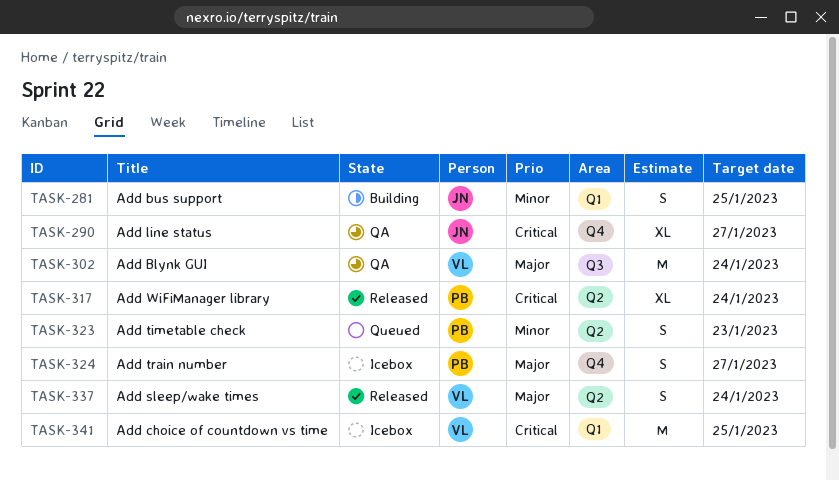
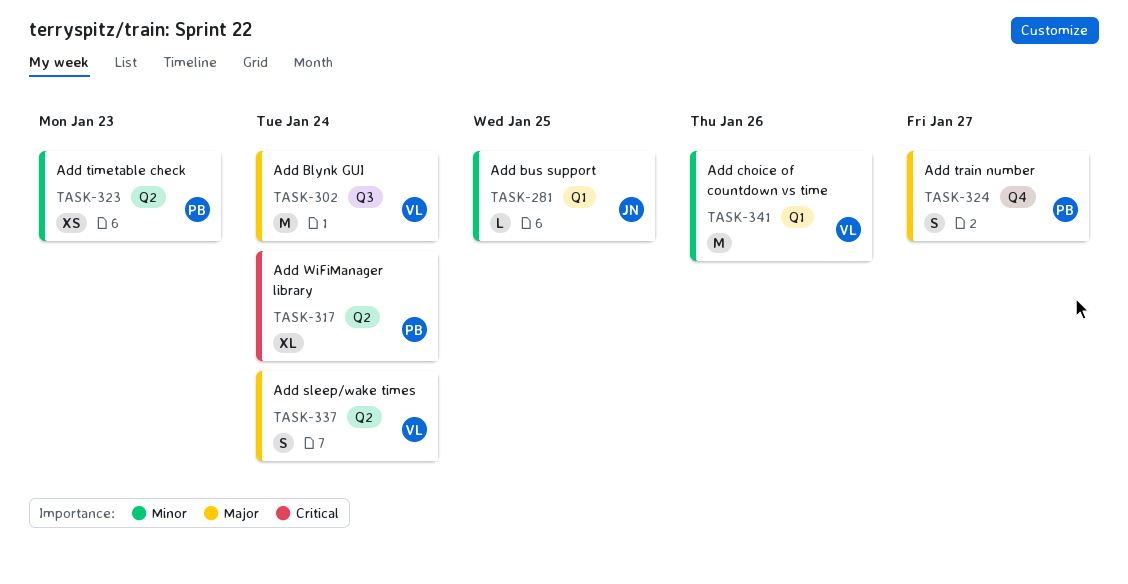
TASK-281, estimate: S -> L
TASK-290: present -> none
TASK-323, estimate: S -> XS
TASK-341, priority: Critical -> Minor
TASK-341, due: Jan 25 -> Jan 26

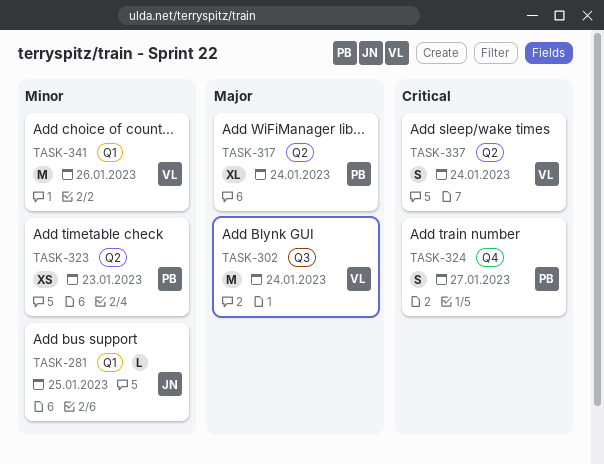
TASK-317, priority: Critical -> Major
TASK-324, priority: Major -> Critical
TASK-337, priority: Major -> Critical

